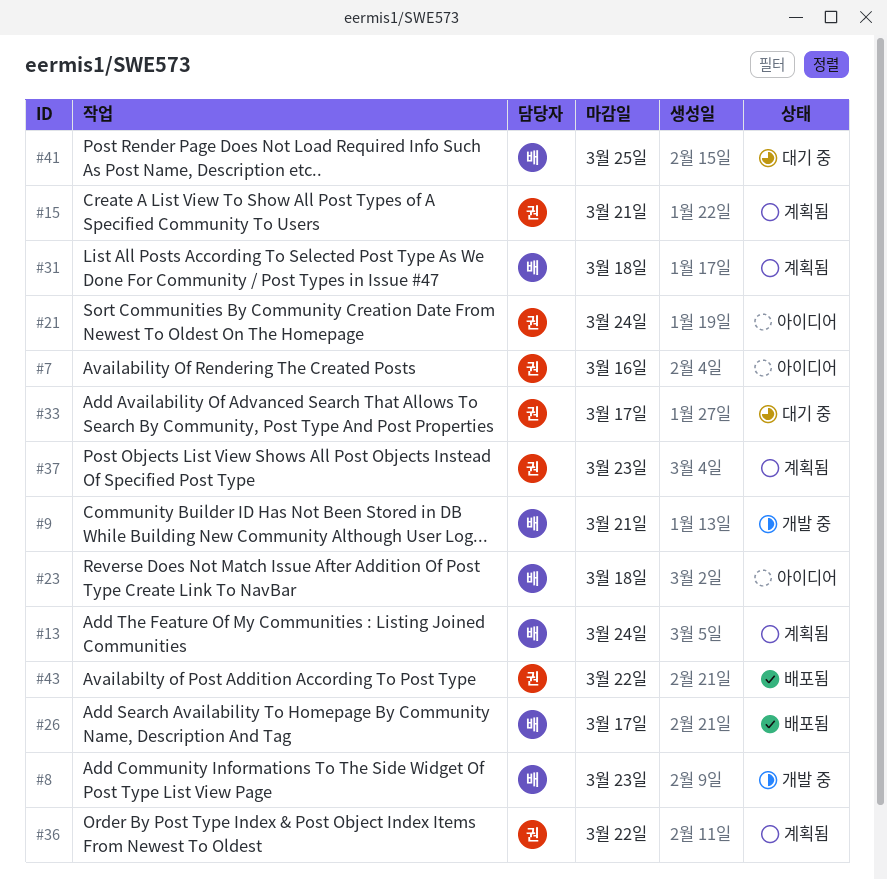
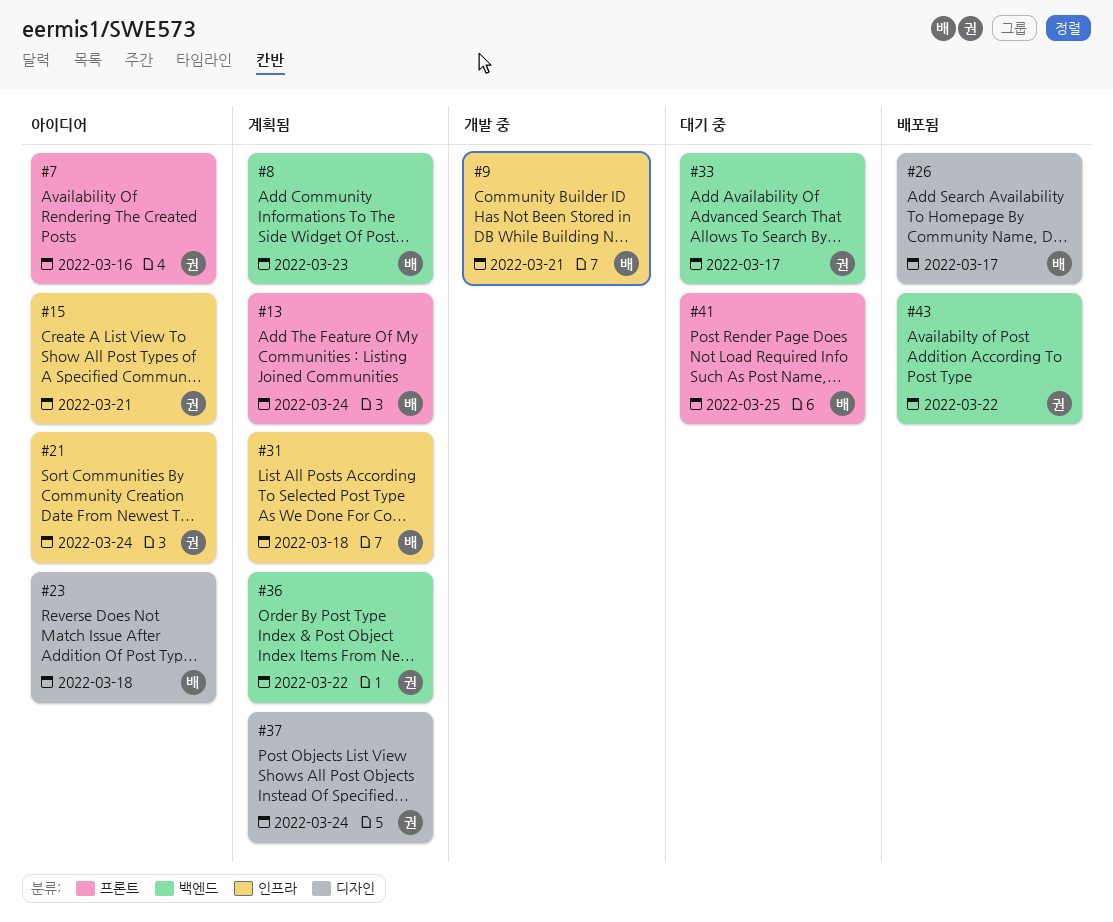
#8, status: 개발 중 -> 계획됨
#15, status: 계획됨 -> 아이디어
#37, due: Mar 23 -> Mar 24

